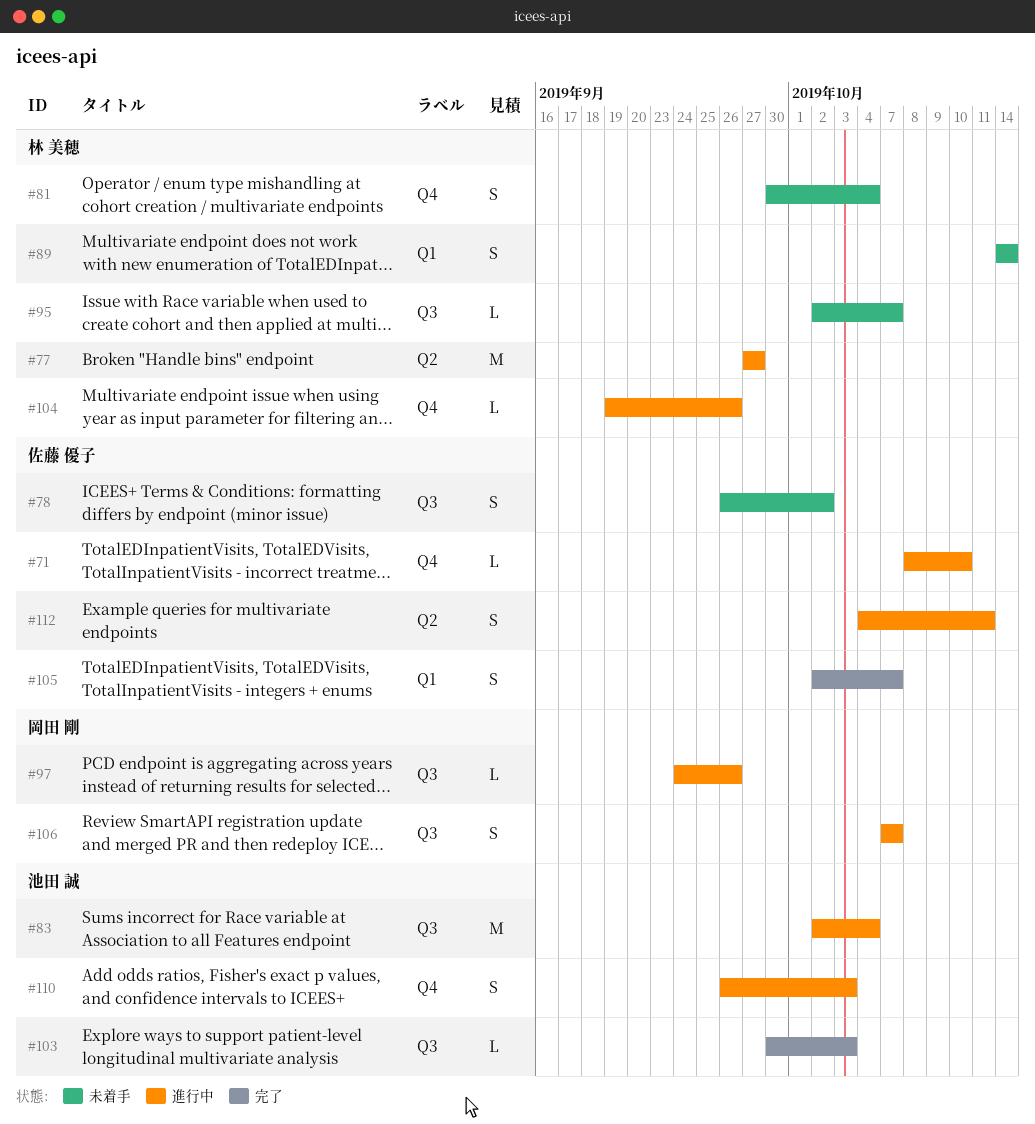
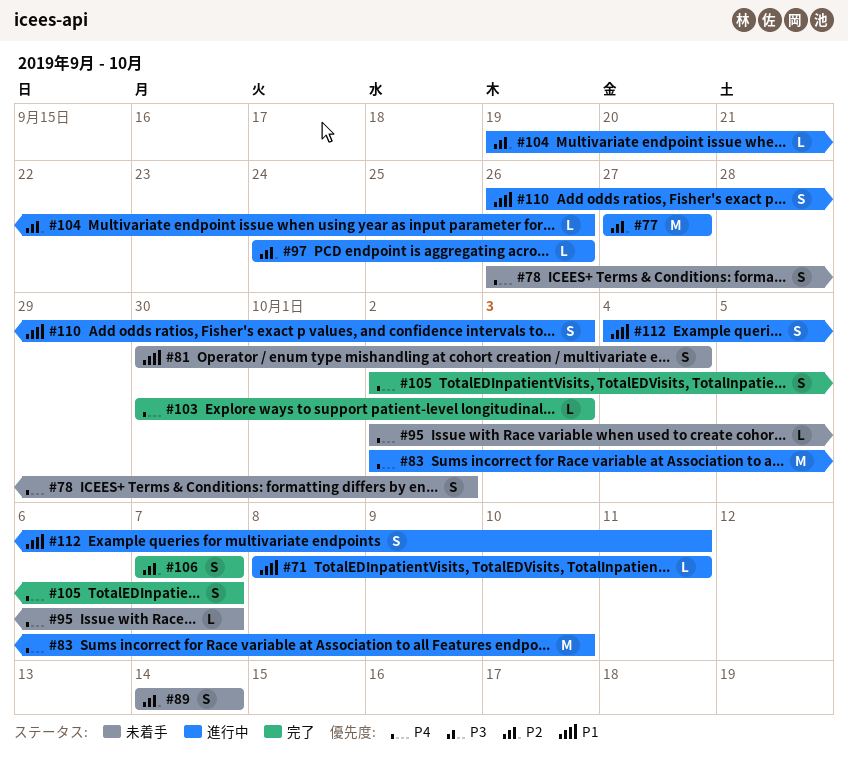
#71, due: Oct 10 -> Oct 11
#83, due: Oct 4 -> Oct 10
#106, status: 進行中 -> 完了

